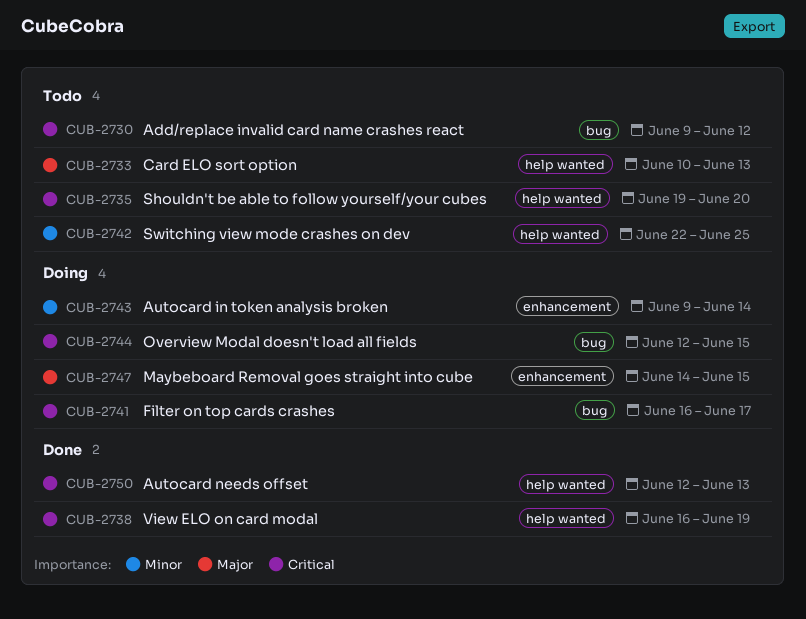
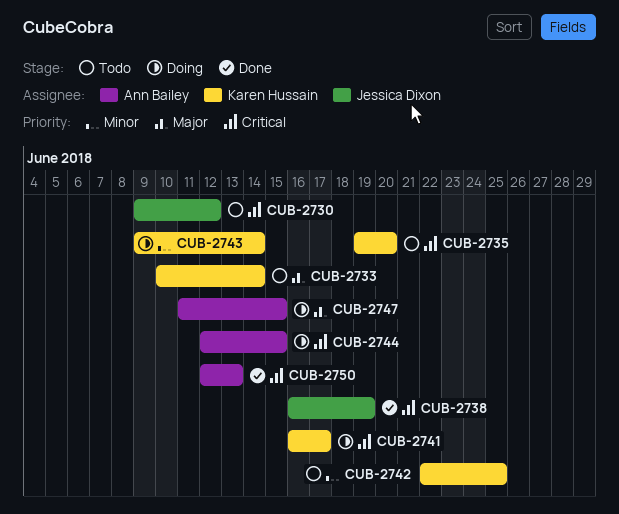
CUB-2733, due: Jun 13 -> Jun 14
CUB-2747, start: Jun 14 -> Jun 11

